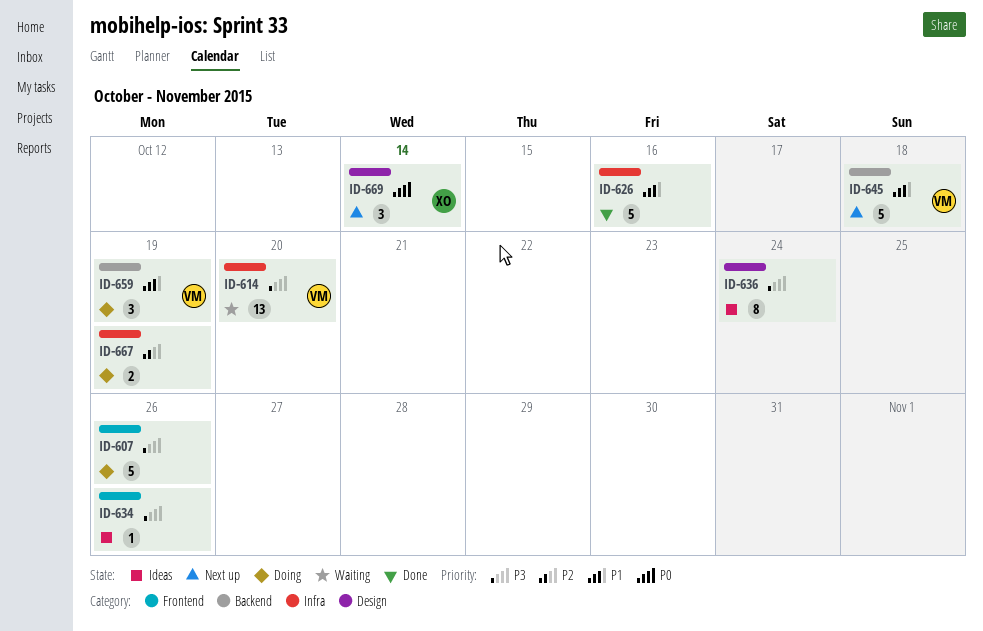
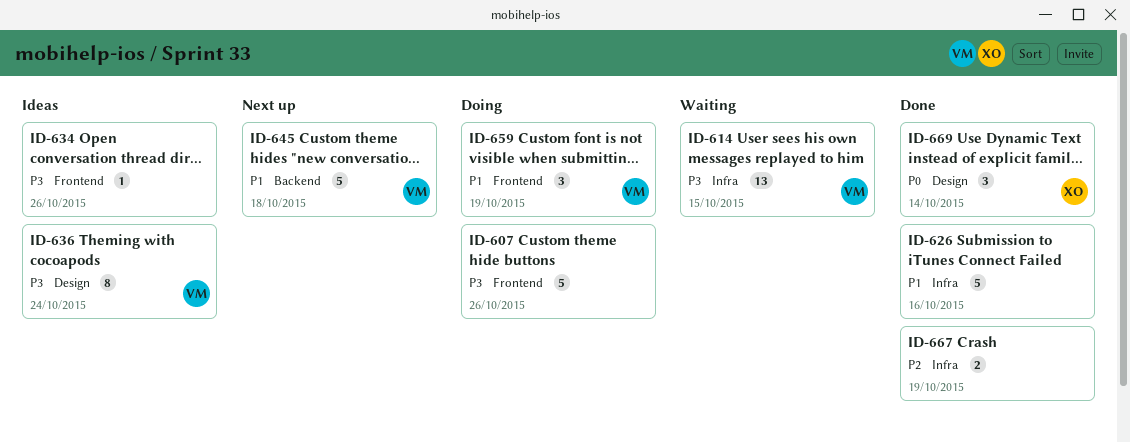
ID-614, due: Oct 20 -> Oct 15
ID-636, owner: none -> VM
ID-659, label: Backend -> Frontend
ID-667, status: Doing -> Done
ID-669, status: Next up -> Done

